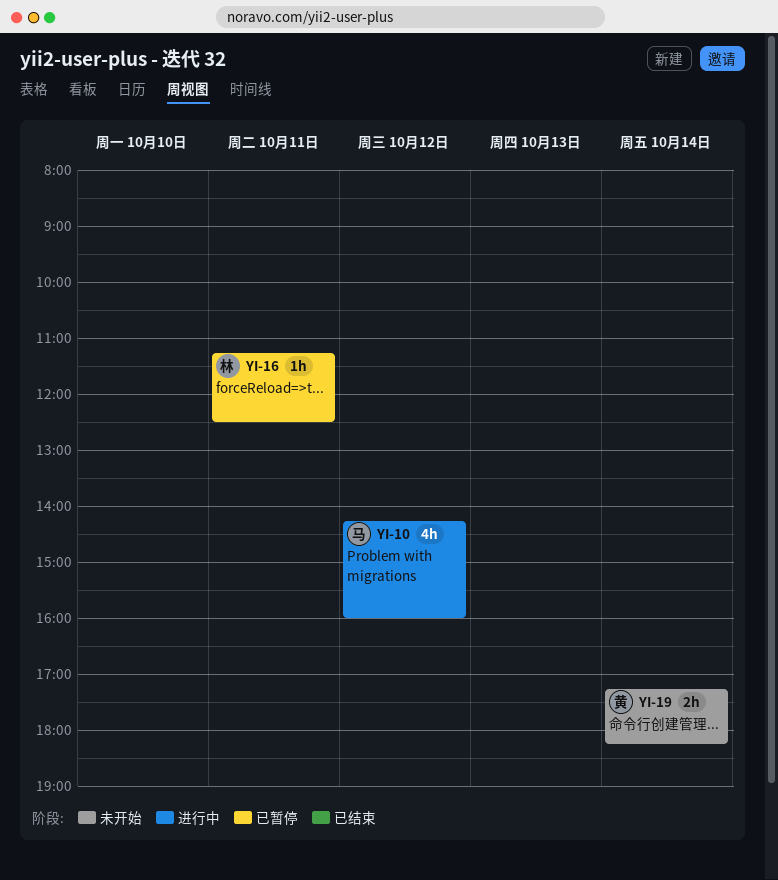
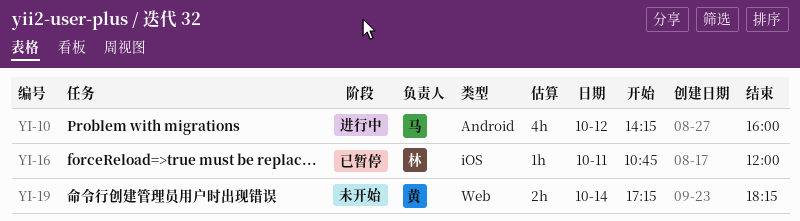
YI-16, begins: 11:15 -> 10:45
YI-16, ends: 12:30 -> 12:00

